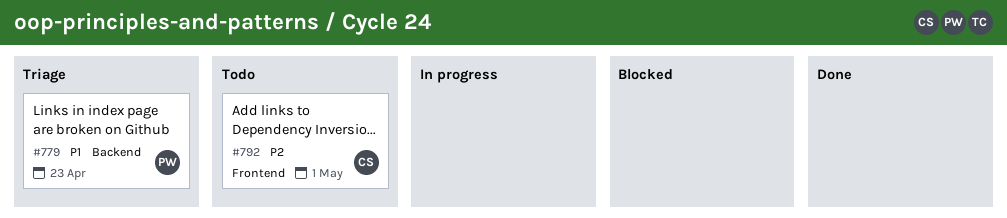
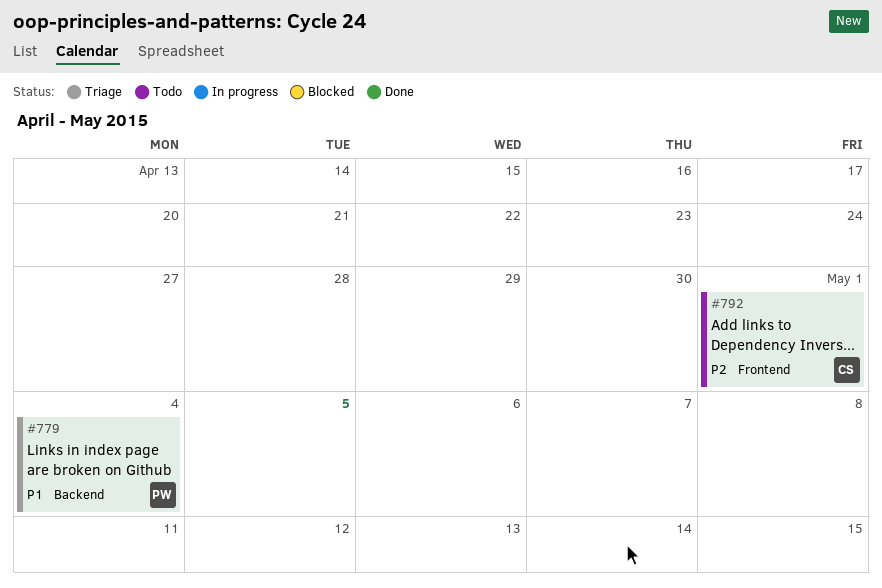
#779, due: Apr 23 -> May 4

